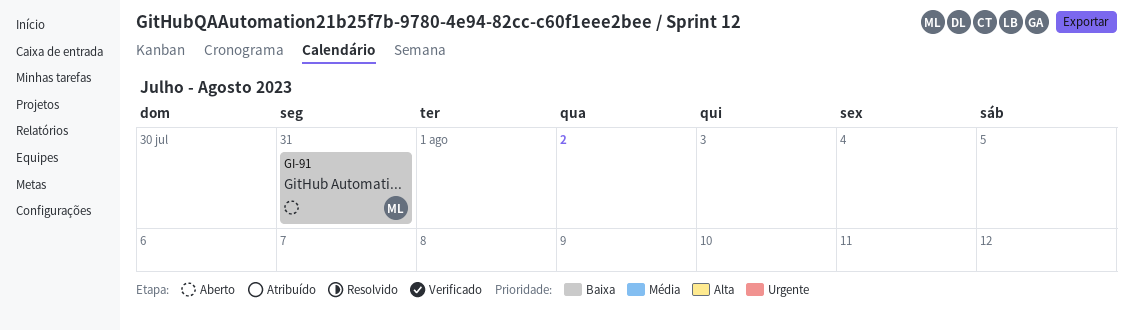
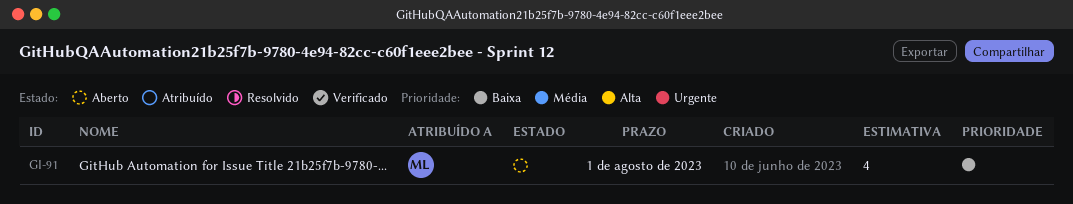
GI-91, due: Jul 31 -> Aug 1

